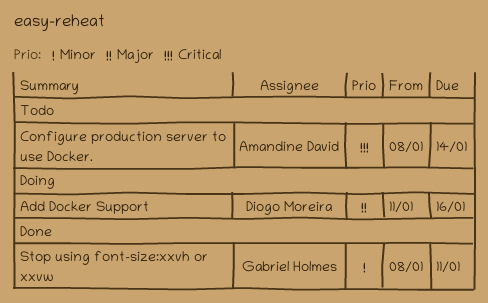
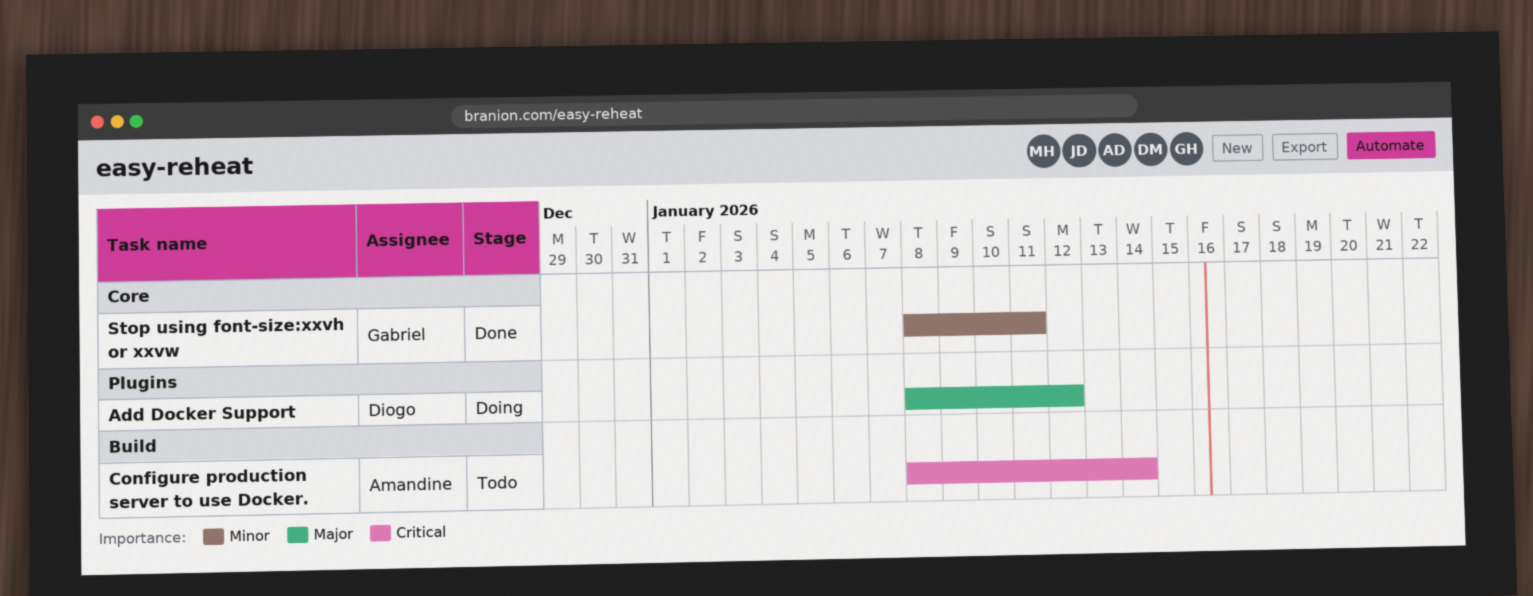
Add Docker Support, start: Jan 11 -> Jan 8
Add Docker Support, due: Jan 16 -> Jan 12

